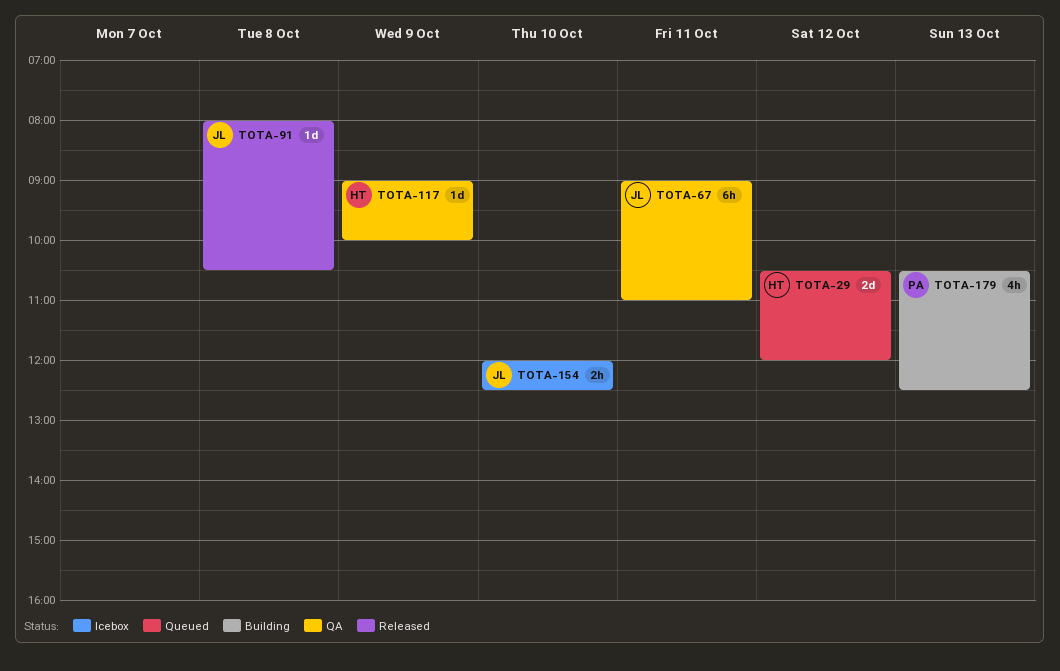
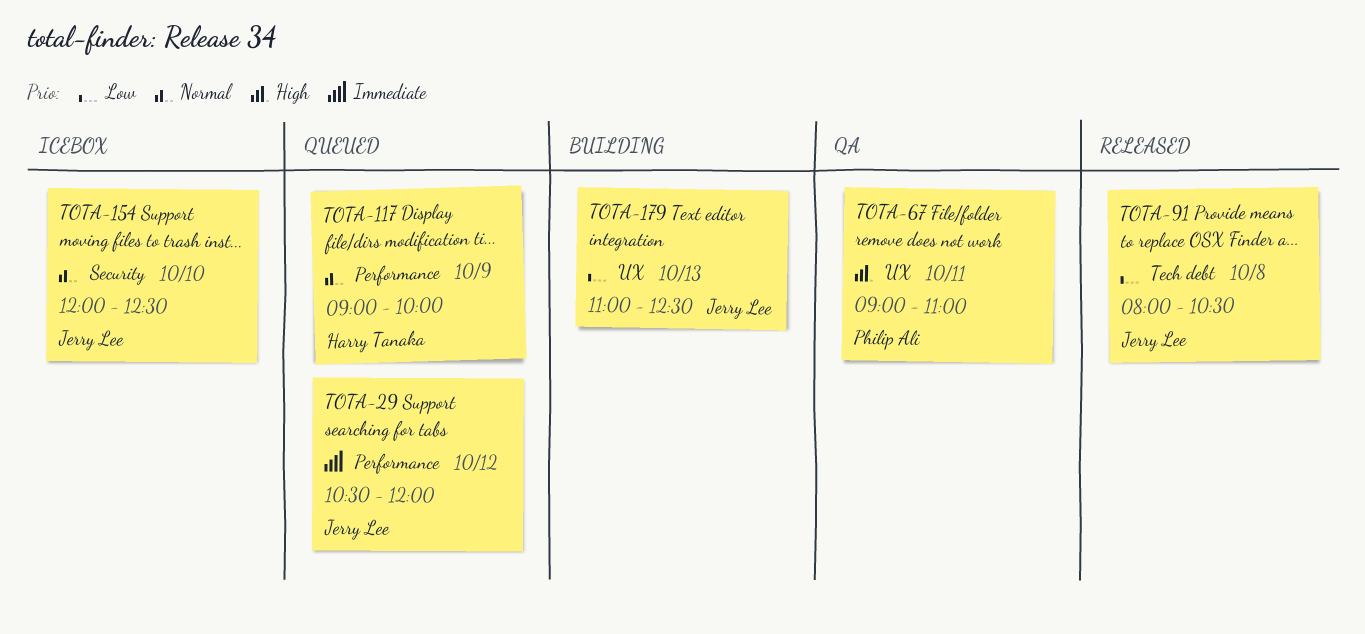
TOTA-29, owner: Harry Tanaka -> Jerry Lee
TOTA-67, owner: Jerry Lee -> Philip Ali
TOTA-117, status: QA -> Queued
TOTA-179, owner: Philip Ali -> Jerry Lee
TOTA-179, begins: 10:30 -> 11:00

